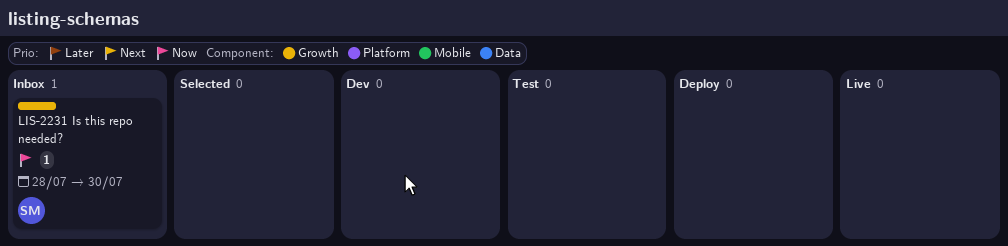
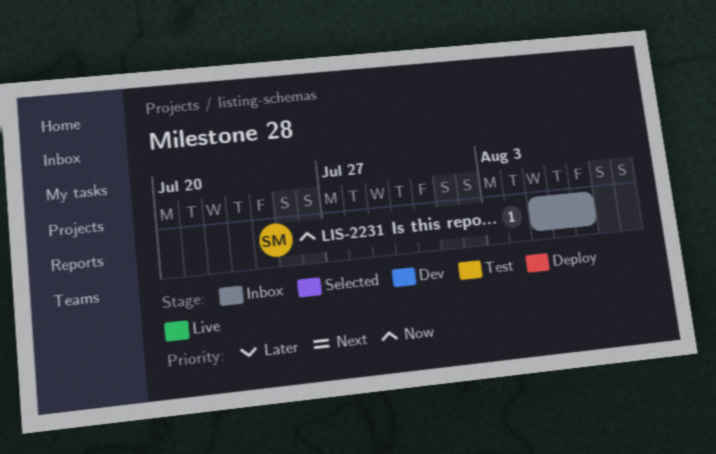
LIS-2231, start: Jul 28 -> Aug 5
LIS-2231, due: Jul 30 -> Aug 7

